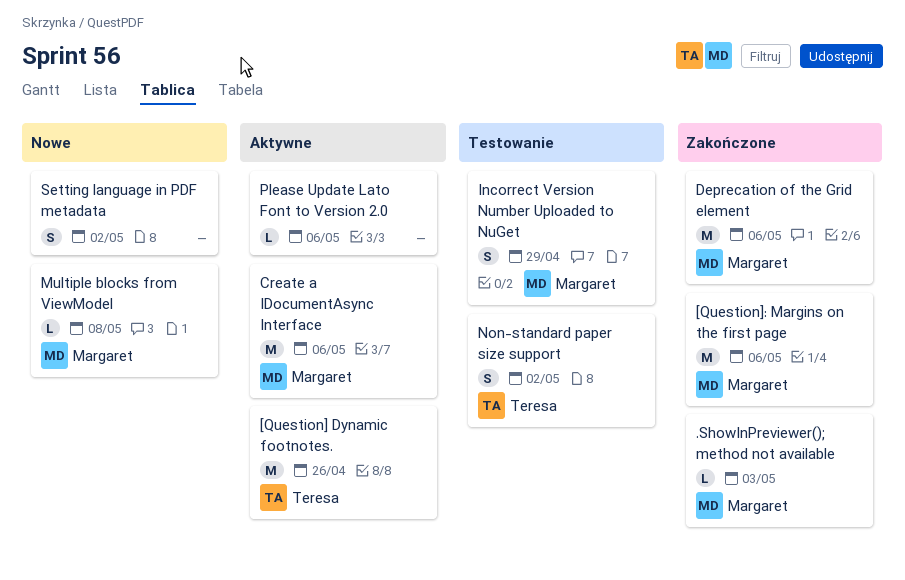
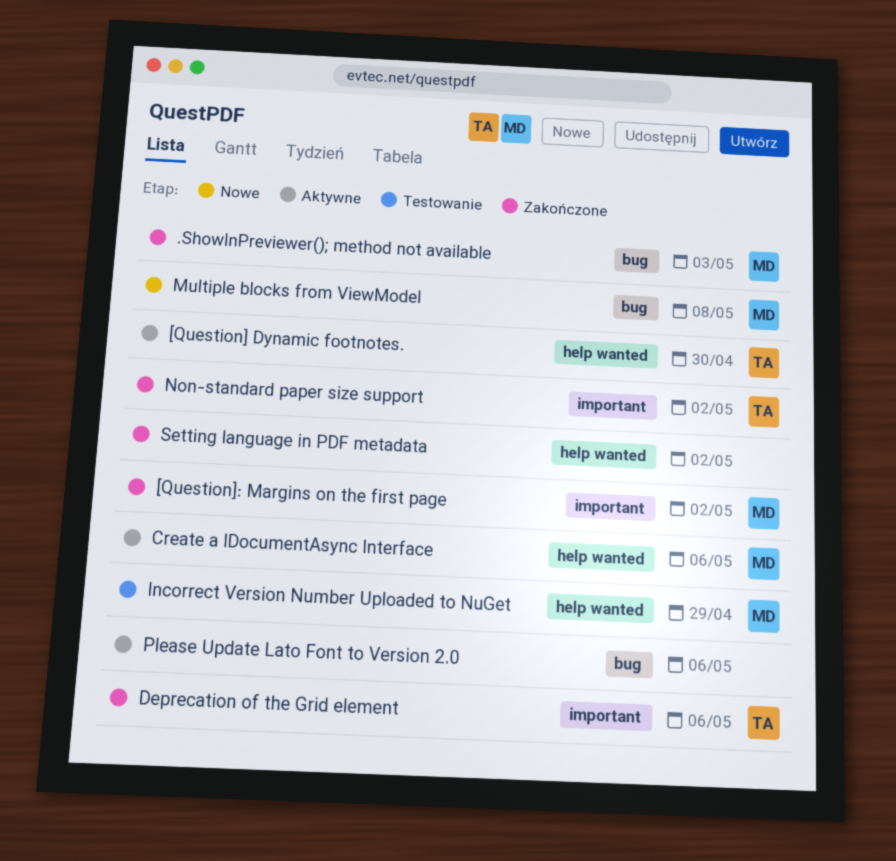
[Question] Dynamic footnotes., due: Apr 26 -> Apr 30
[Question]: Margins on the first page, due: May 6 -> May 2
Deprecation of the Grid element, owner: Margaret -> Teresa
Non-standard paper size support, status: Testowanie -> Zakończone
Setting language in PDF metadata, status: Nowe -> Zakończone

